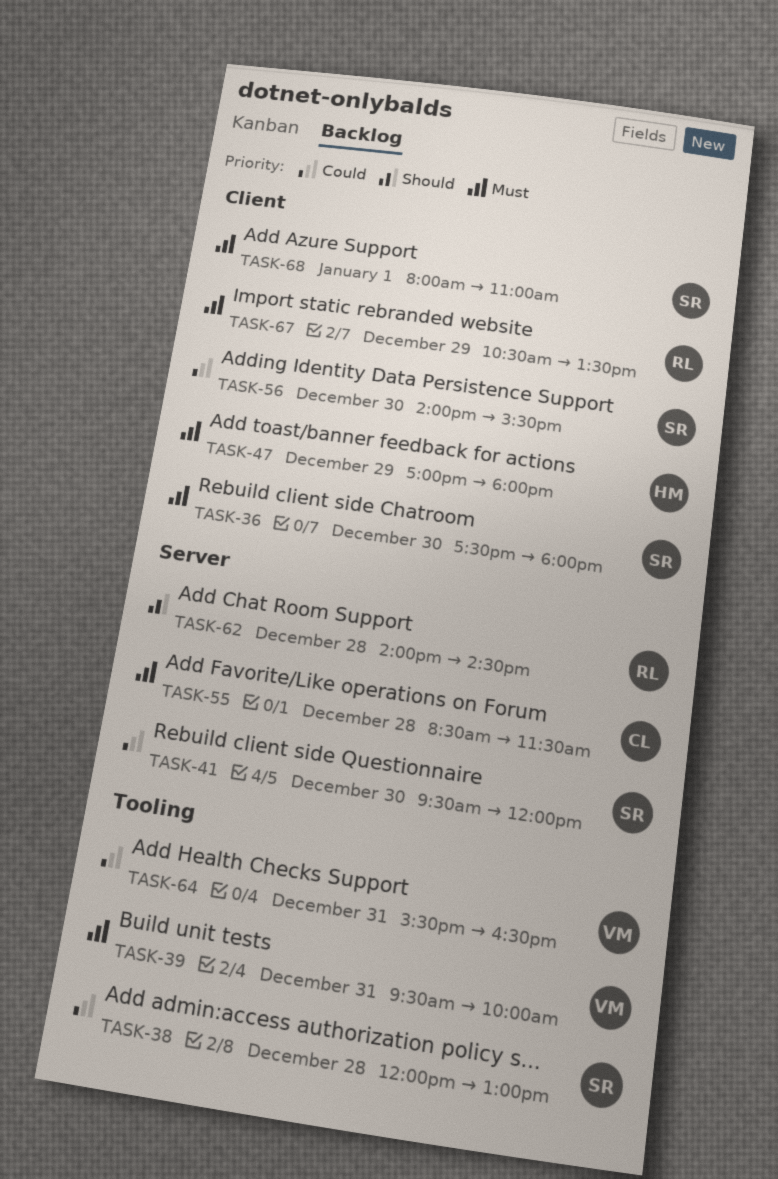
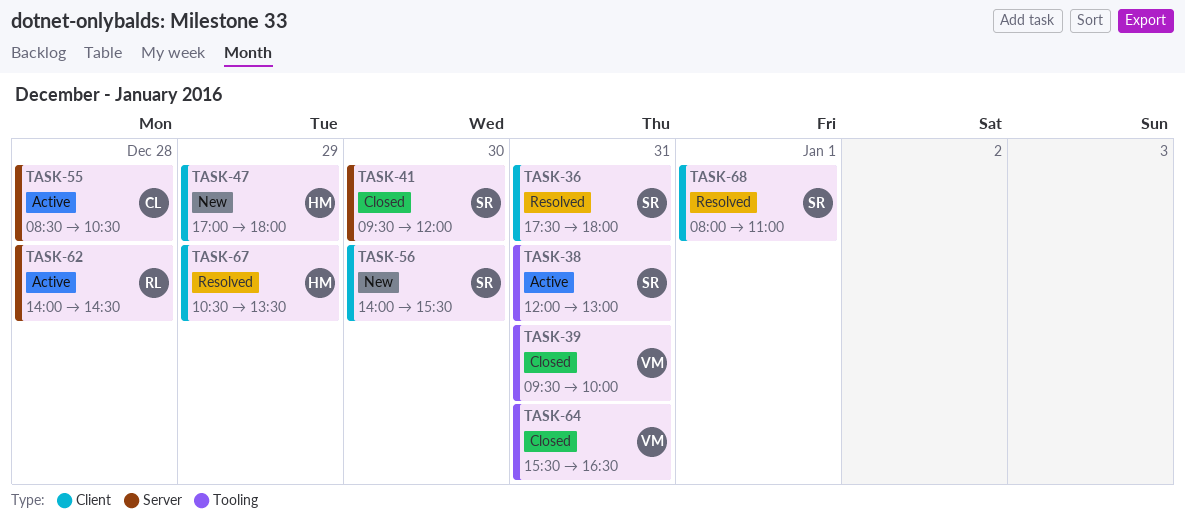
TASK-36, day: Dec 30 -> Dec 31
TASK-38, day: Dec 28 -> Dec 31
TASK-55, ends: 11:30 -> 10:30
TASK-67, owner: RL -> HM

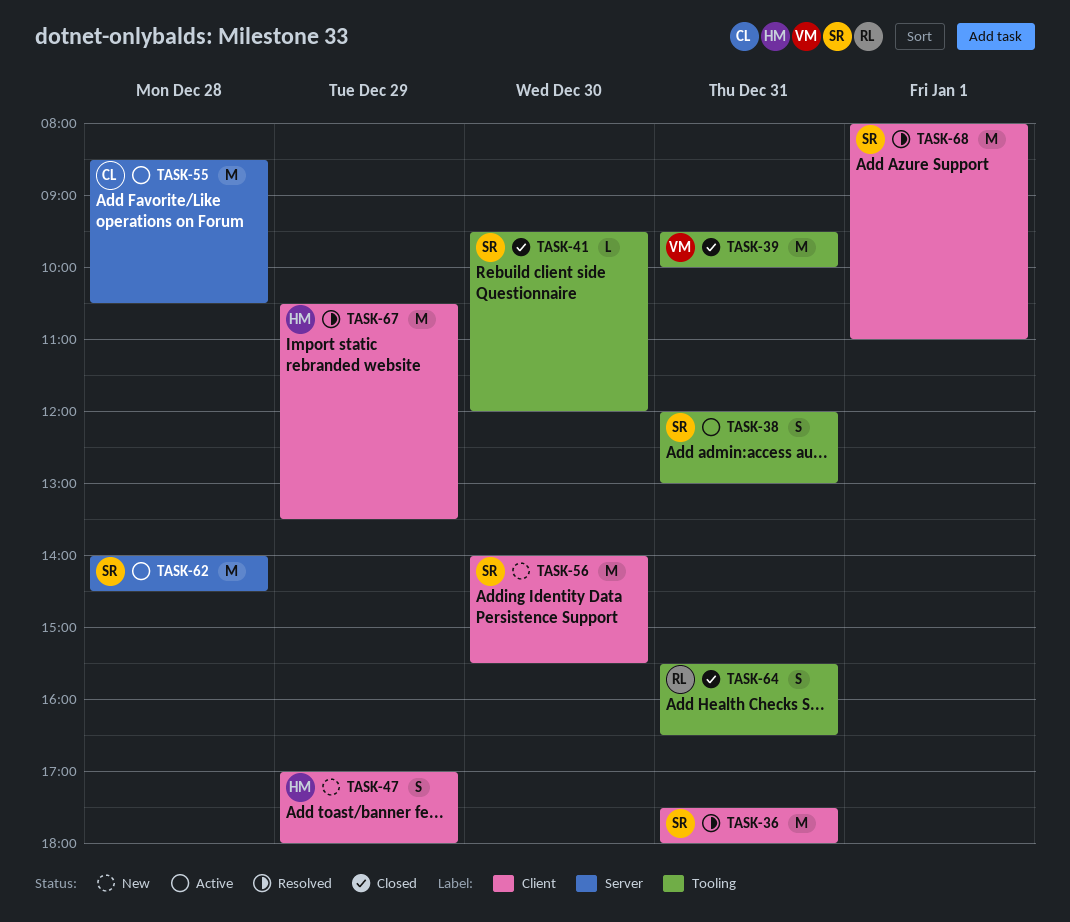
TASK-41, label: Server -> Tooling
TASK-62, owner: RL -> SR
TASK-64, owner: VM -> RL

